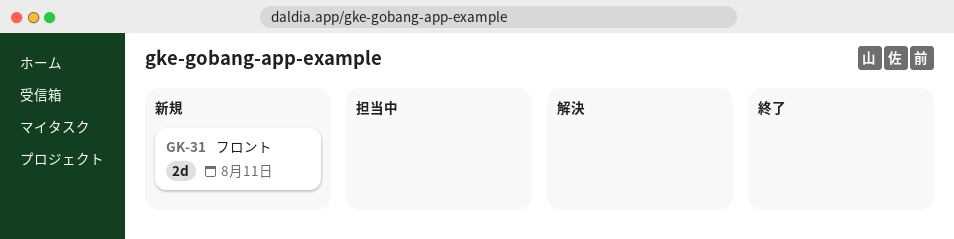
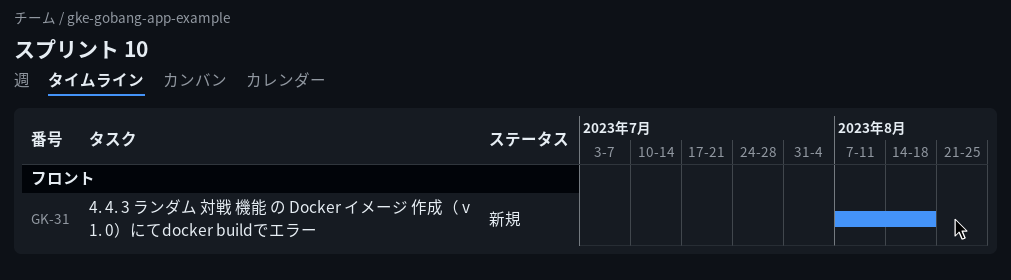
GK-31, due: Aug 11 -> Aug 18

